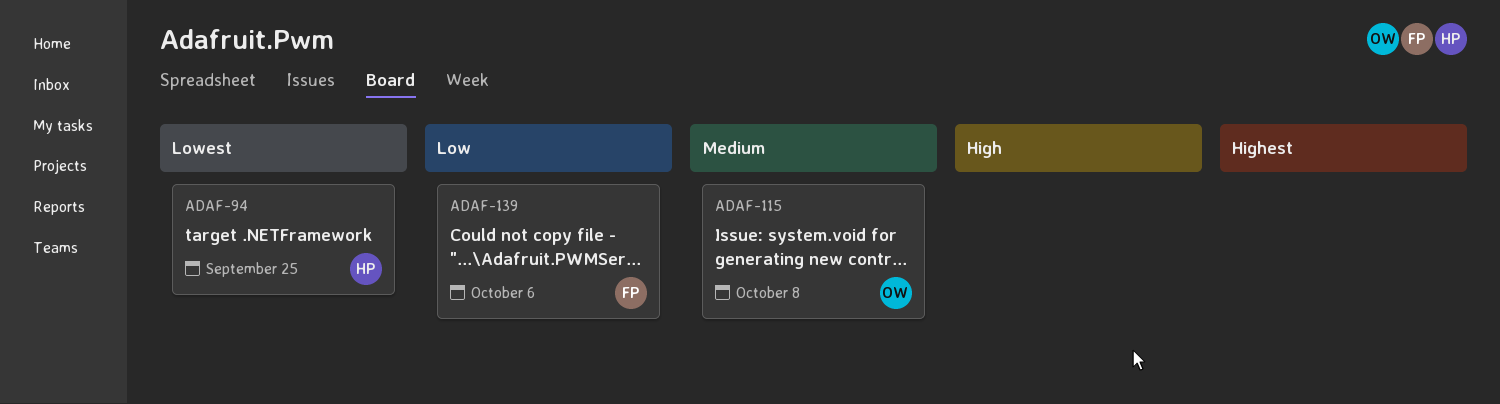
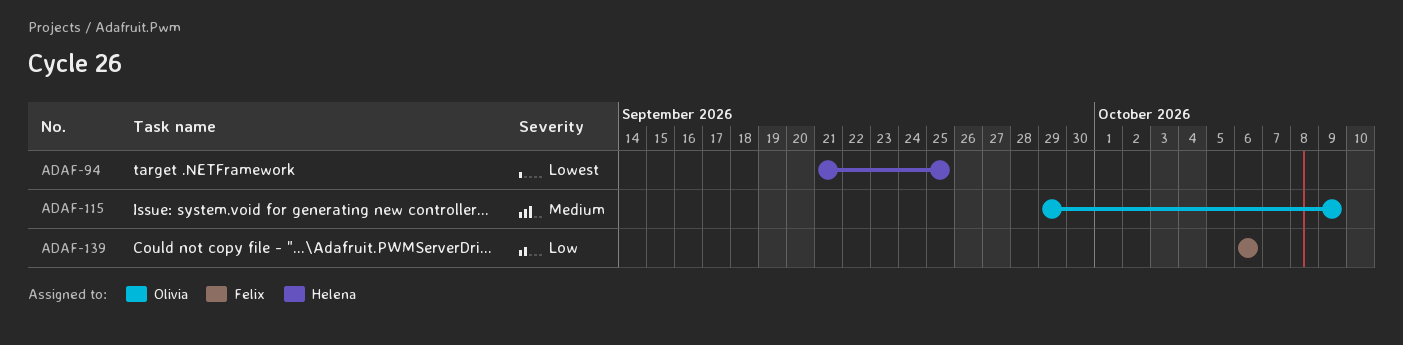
ADAF-115, due: Oct 8 -> Oct 9

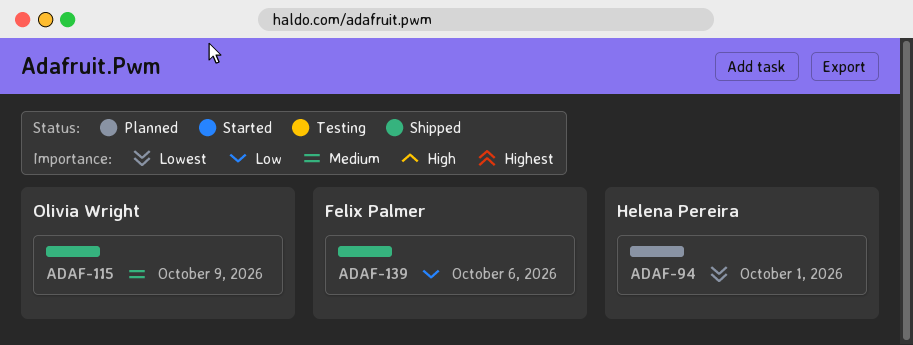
ADAF-94, due: Sep 25 -> Oct 1

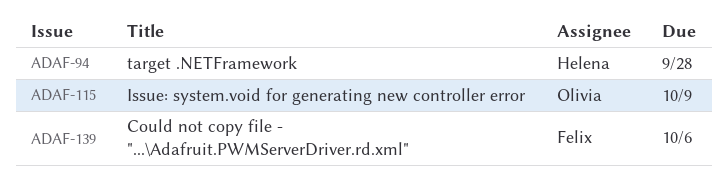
ADAF-94, due: Oct 1 -> Sep 28

